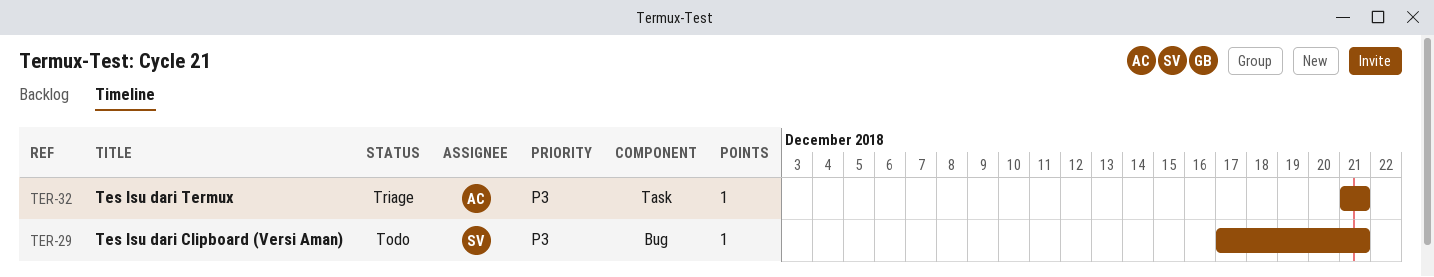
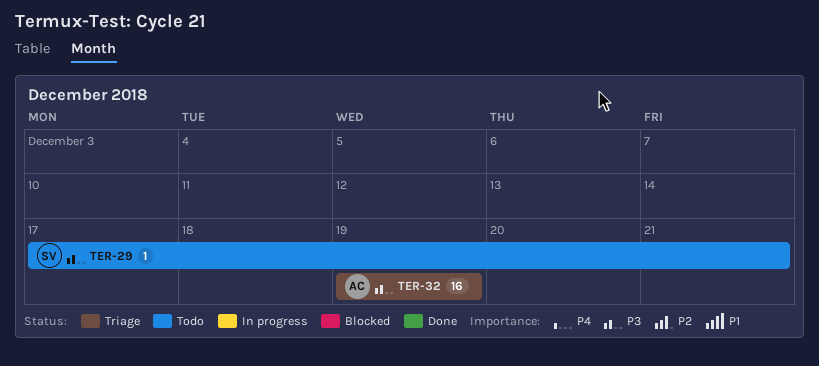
TER-32, estimate: 1 -> 16
TER-32, start: Dec 21 -> Dec 19
TER-32, due: Dec 21 -> Dec 19

